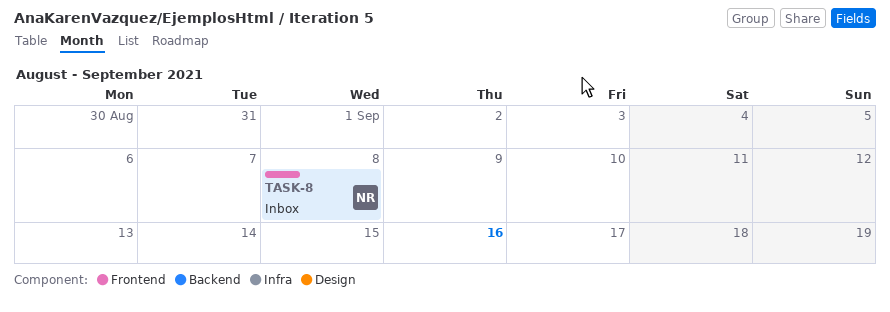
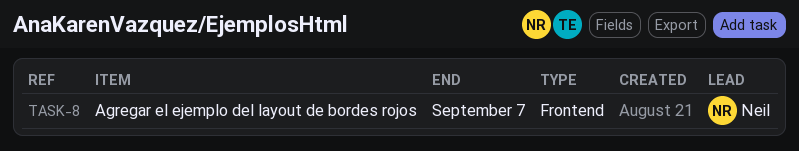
TASK-8, due: Sep 8 -> Sep 7

